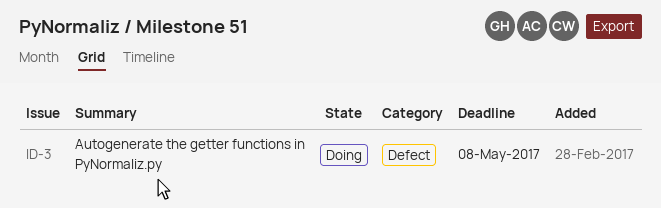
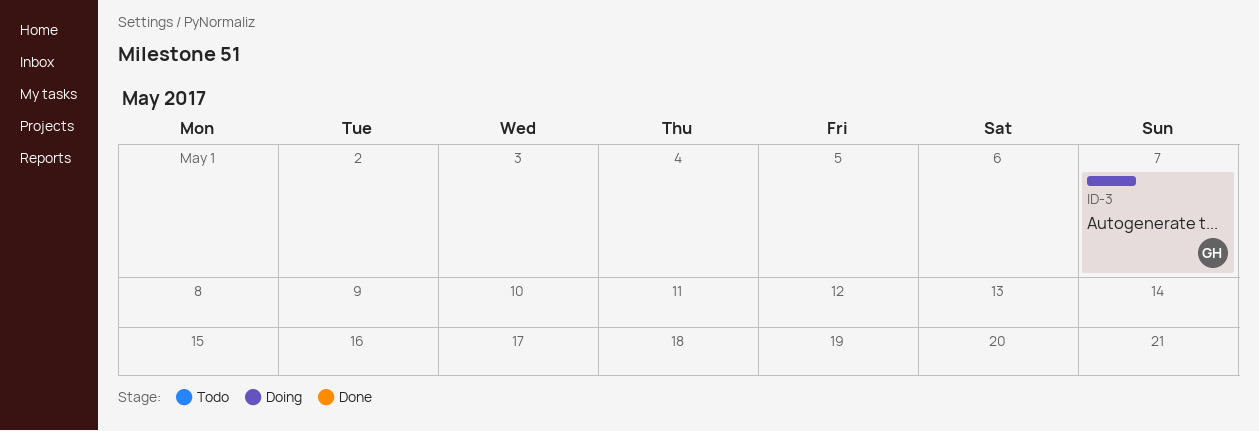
ID-3, due: May 8 -> May 7

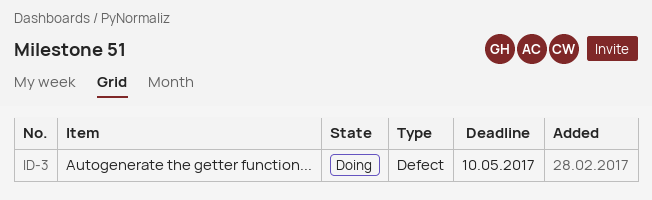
ID-3, due: May 7 -> May 10

